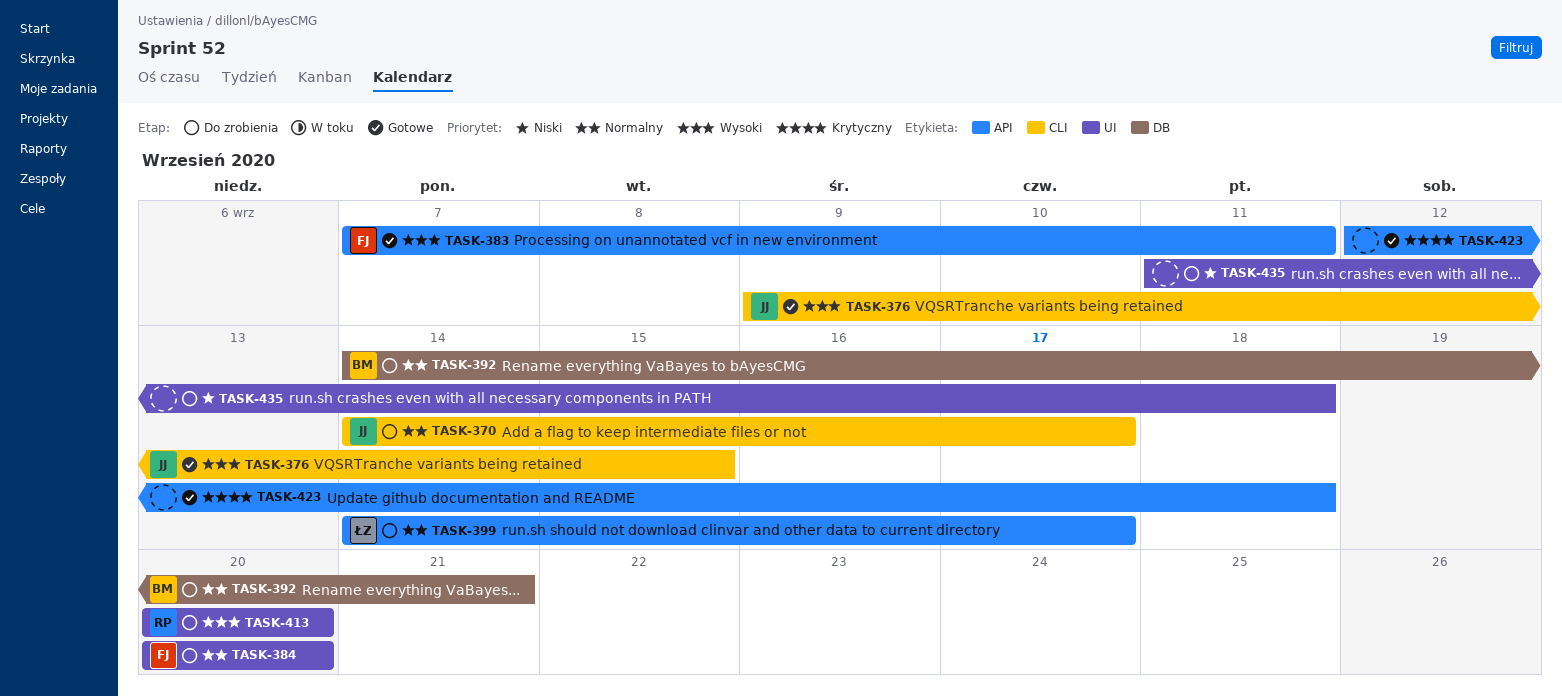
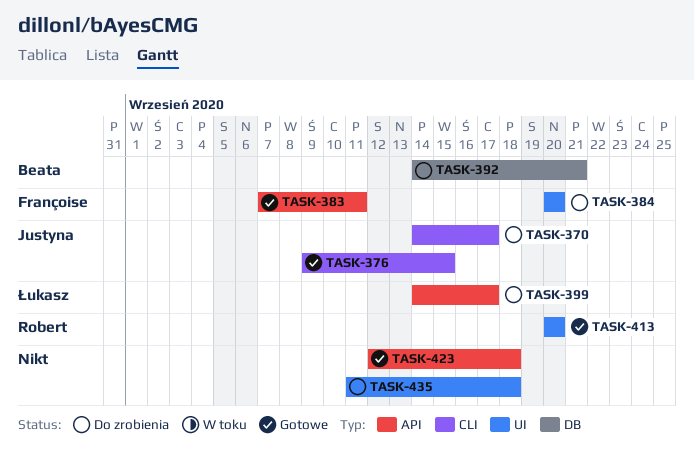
TASK-413, status: Do zrobienia -> Gotowe

